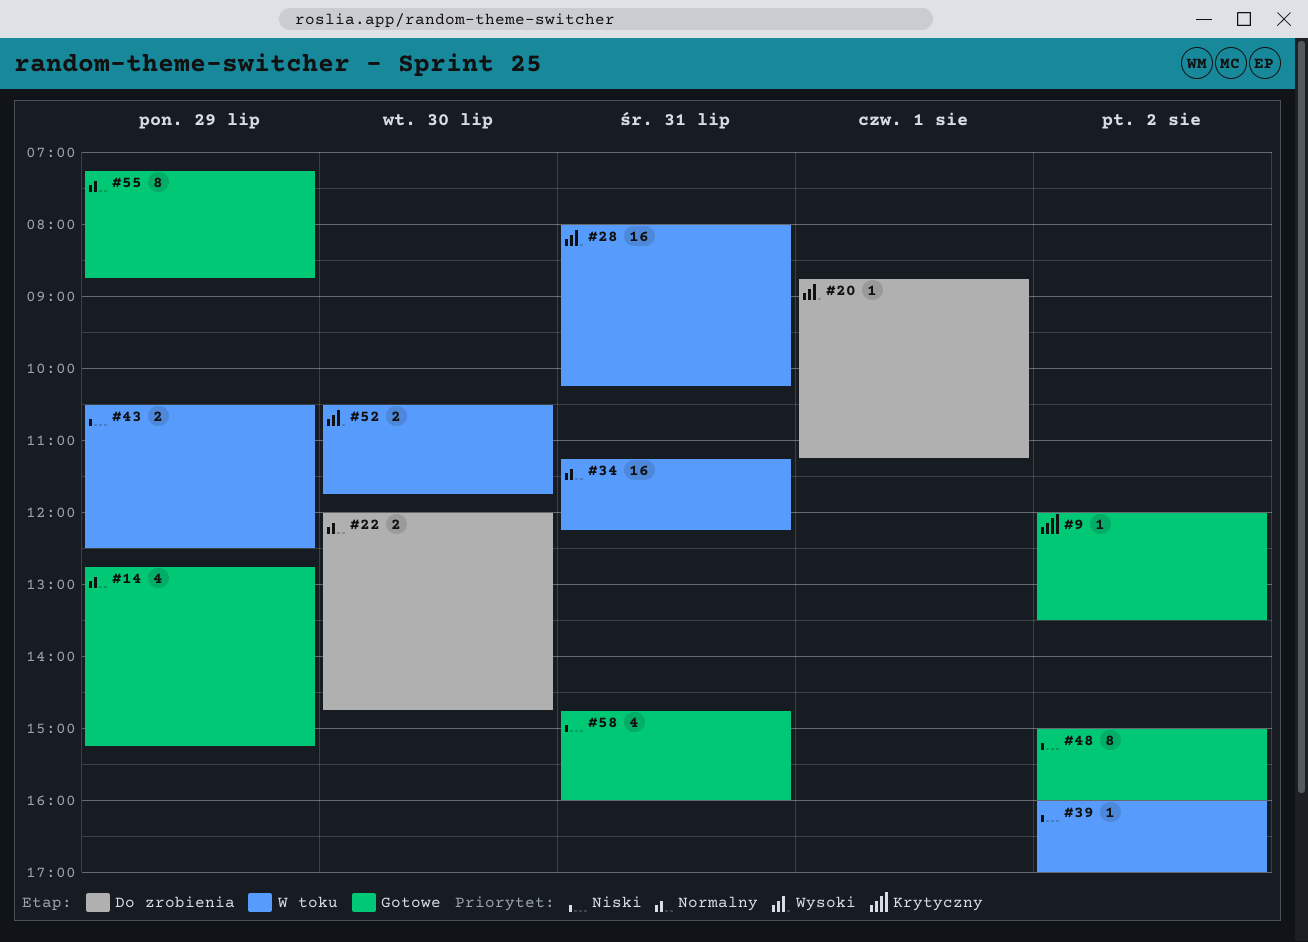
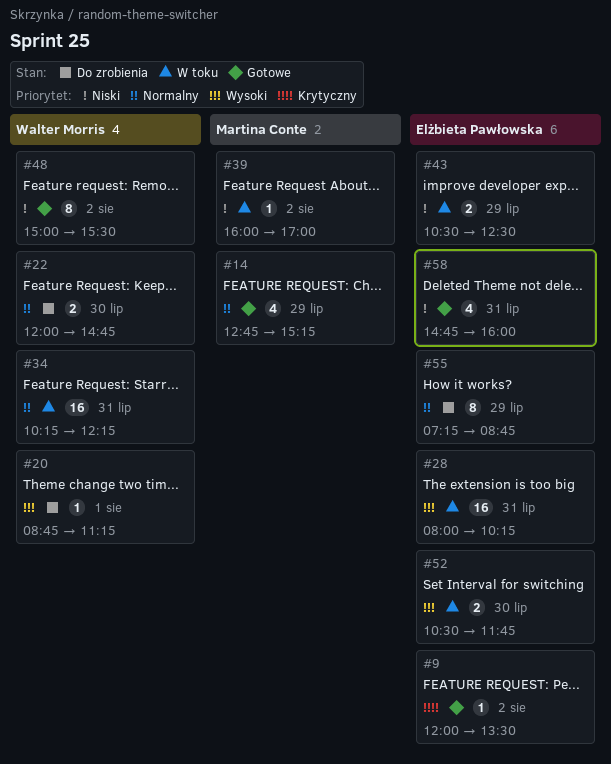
#34, begins: 11:15 -> 10:15
#48, ends: 16:00 -> 15:30
#55, status: Gotowe -> Do zrobienia

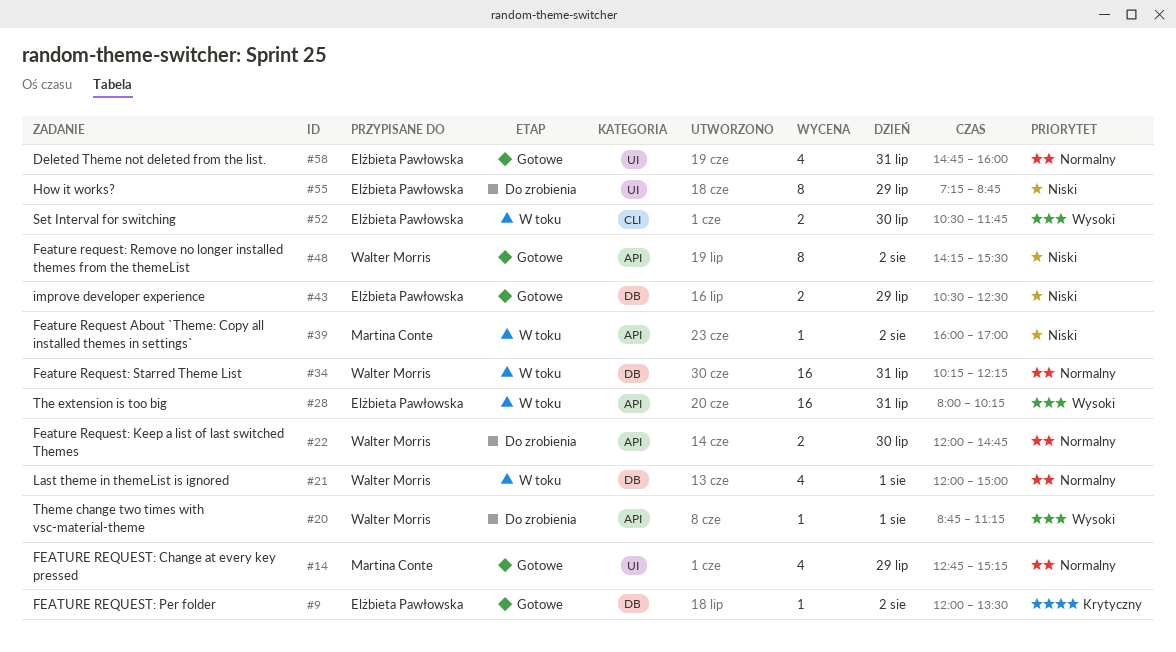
#21: none -> present
#43, status: W toku -> Gotowe
#48, begins: 15:00 -> 14:15
#55, priority: Normalny -> Niski
#58, priority: Niski -> Normalny

